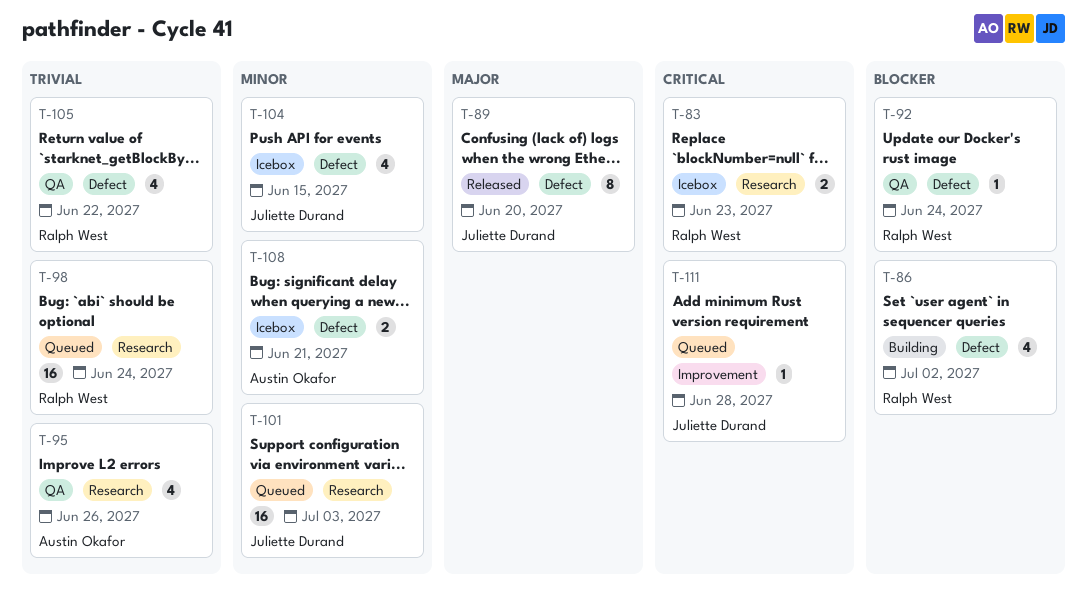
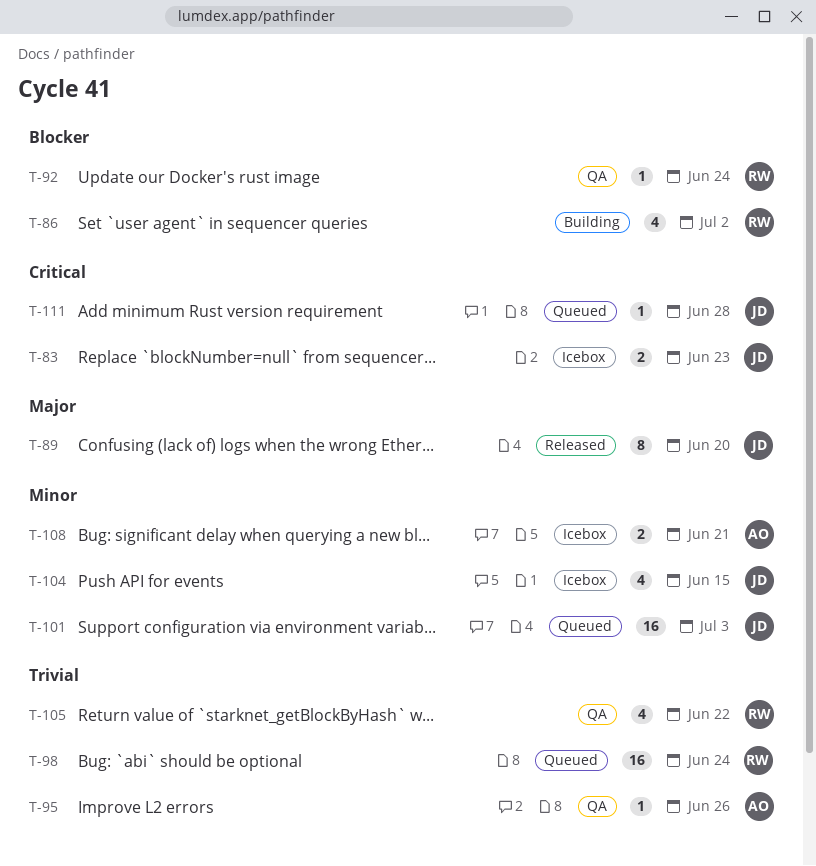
T-83, owner: Ralph West -> Juliette Durand
T-95, estimate: 4 -> 1

